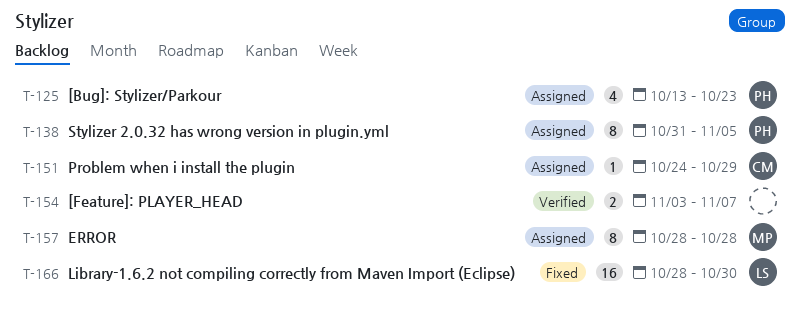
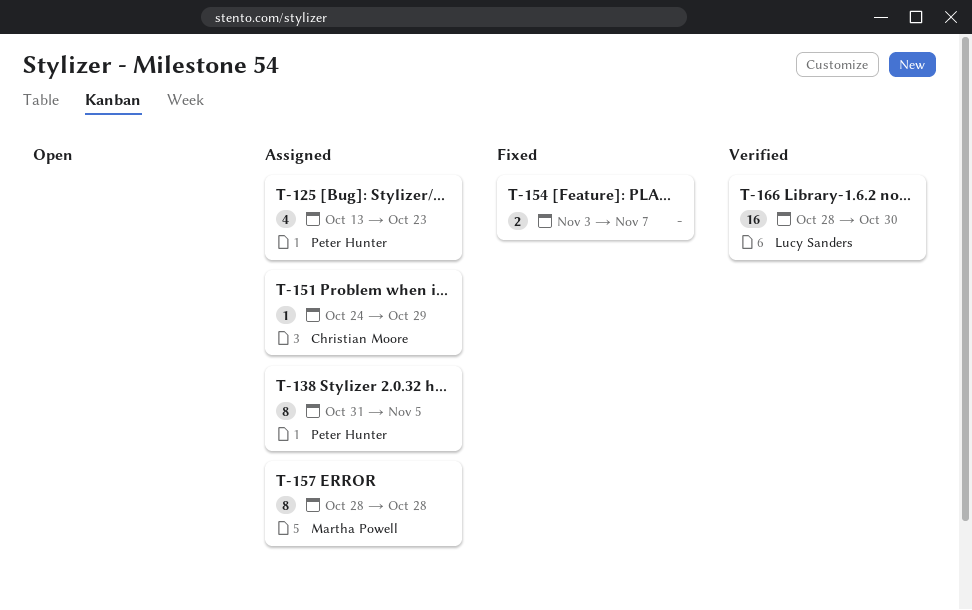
T-154, status: Verified -> Fixed
T-166, status: Fixed -> Verified

